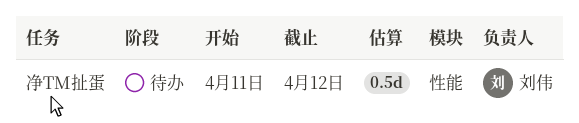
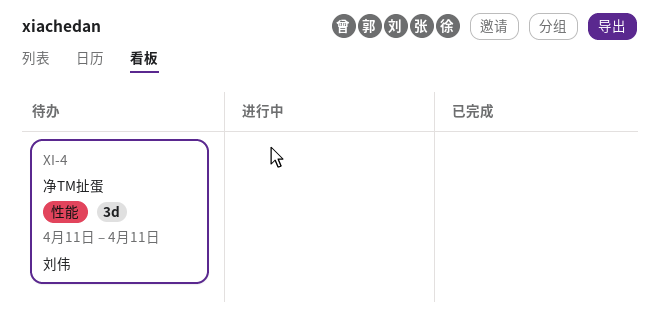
净TM扯蛋, estimate: 0.5d -> 3d
净TM扯蛋, due: Apr 12 -> Apr 11

